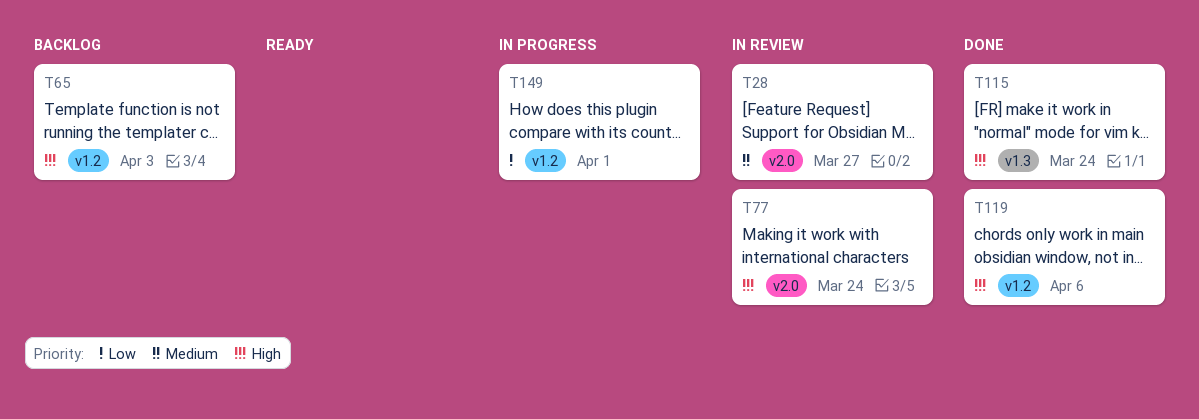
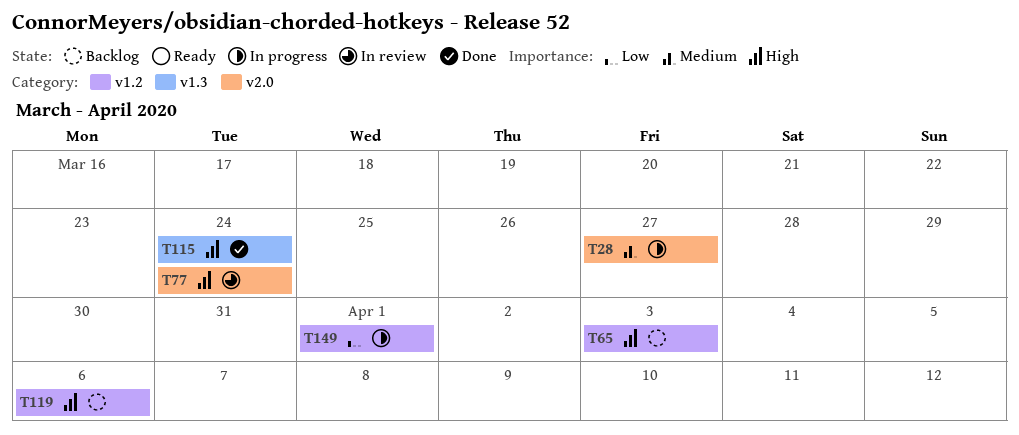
T28, status: In review -> In progress
T119, status: Done -> Backlog

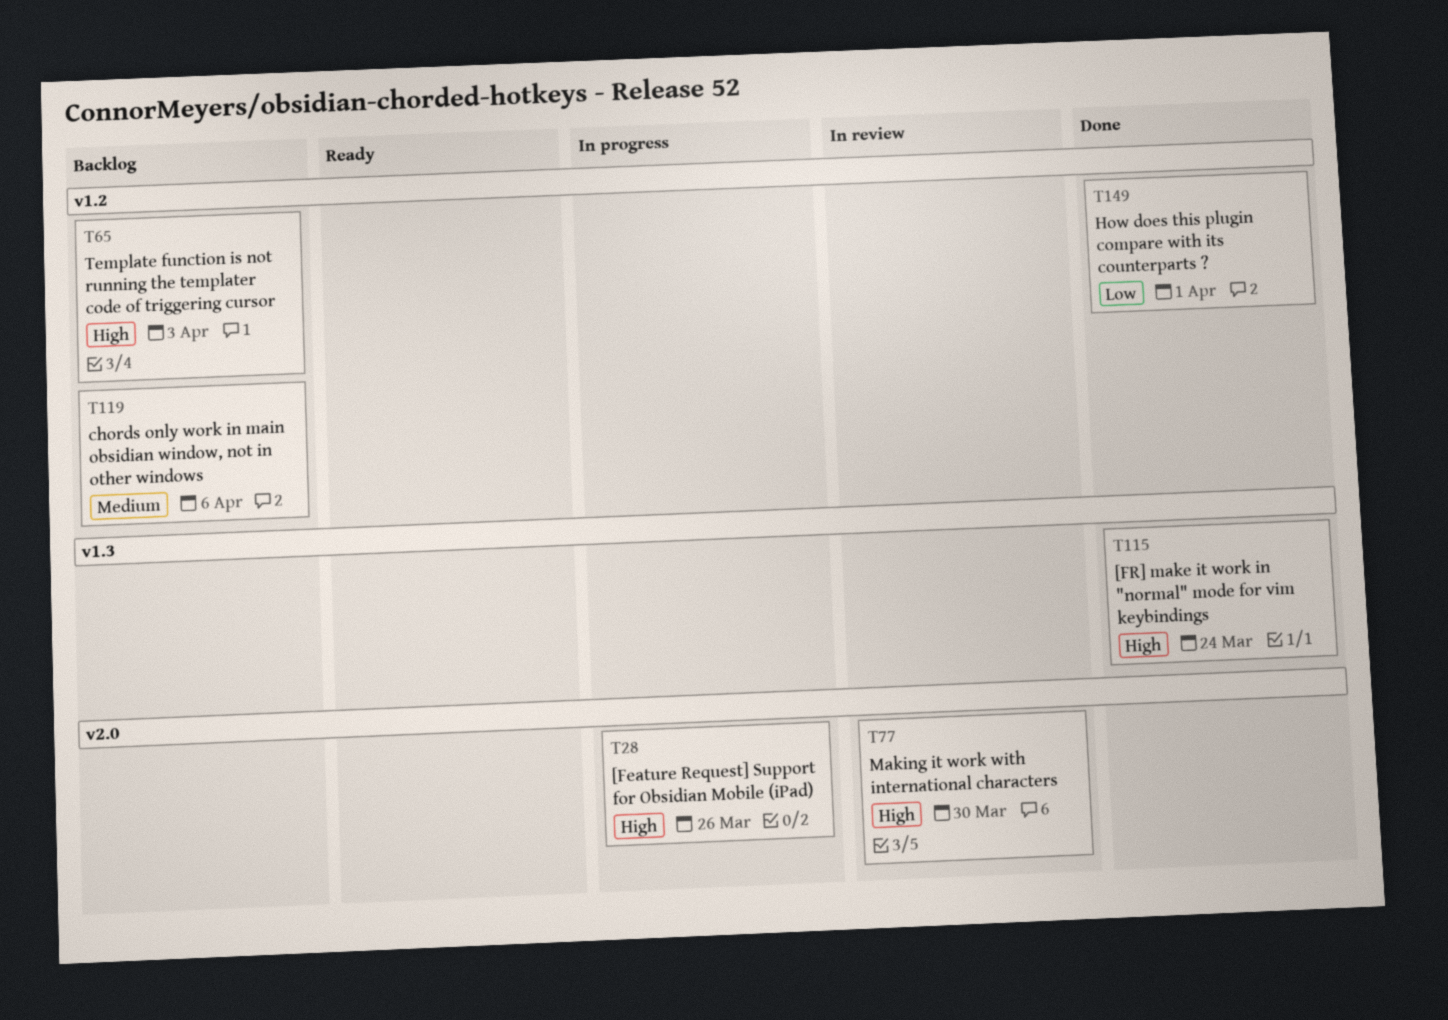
T28, priority: Medium -> High
T28, due: Mar 27 -> Mar 26
T77, due: Mar 24 -> Mar 30
T119, priority: High -> Medium
T149, status: In progress -> Done

